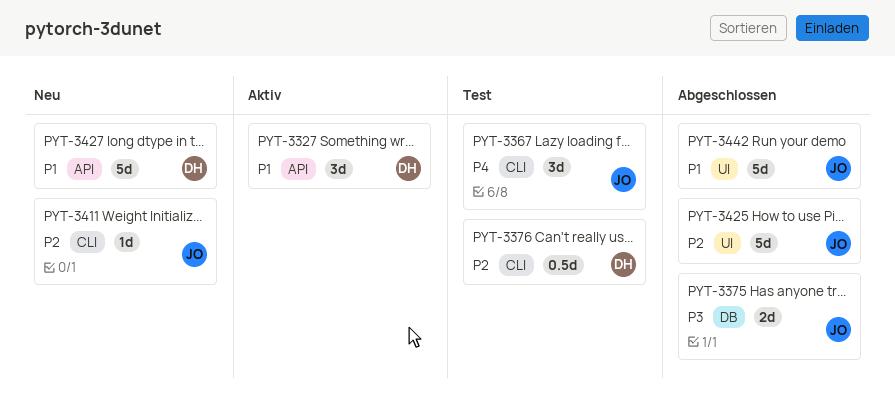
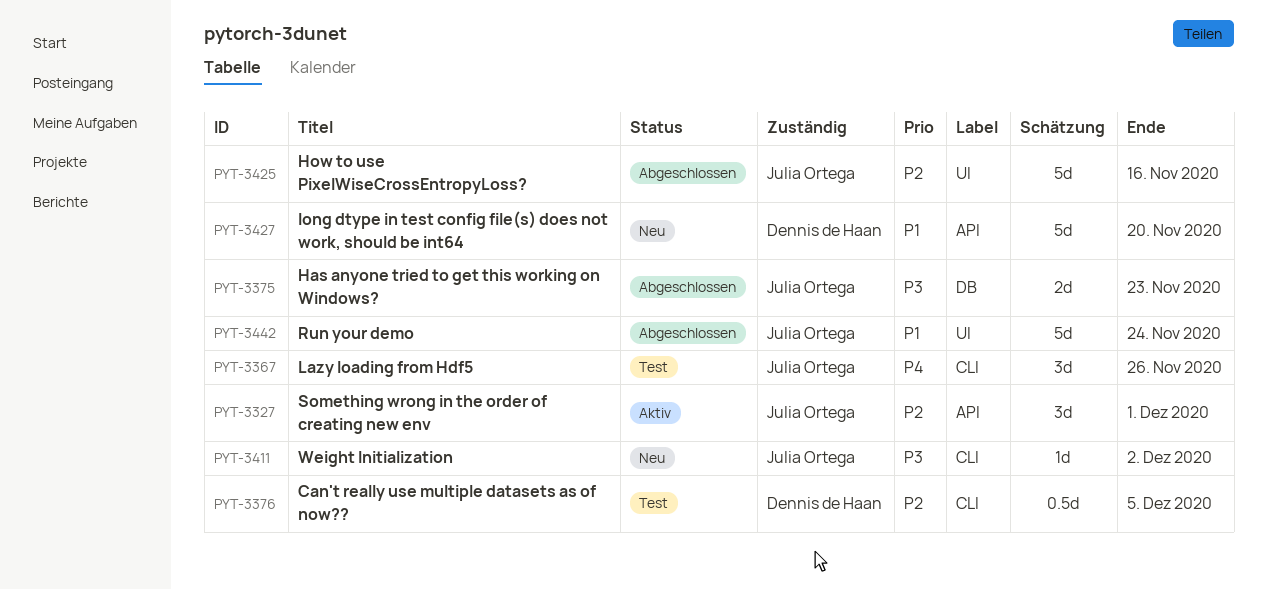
PYT-3327, owner: Dennis de Haan -> Julia Ortega
PYT-3327, priority: P1 -> P2
PYT-3411, priority: P2 -> P3

